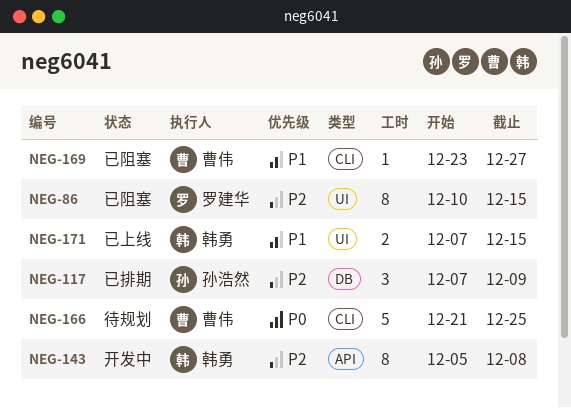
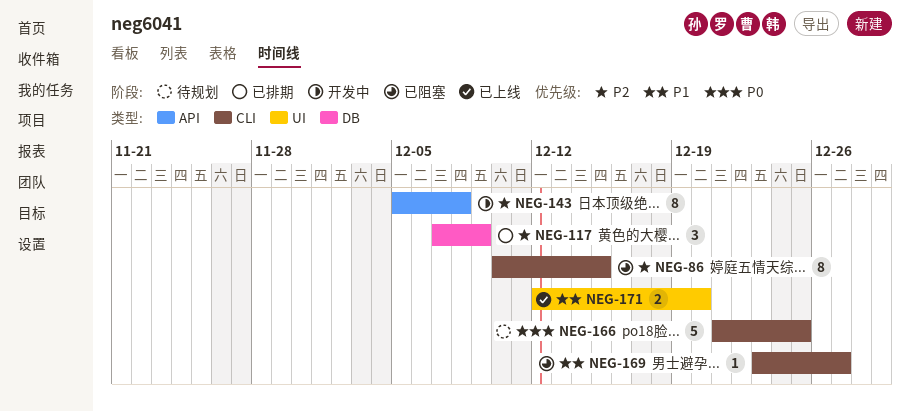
NEG-86, label: UI -> CLI
NEG-171, start: Dec 7 -> Dec 12
NEG-171, due: Dec 15 -> Dec 20

